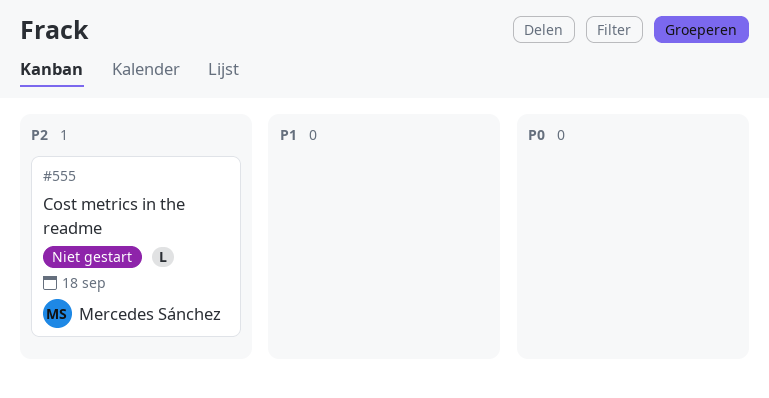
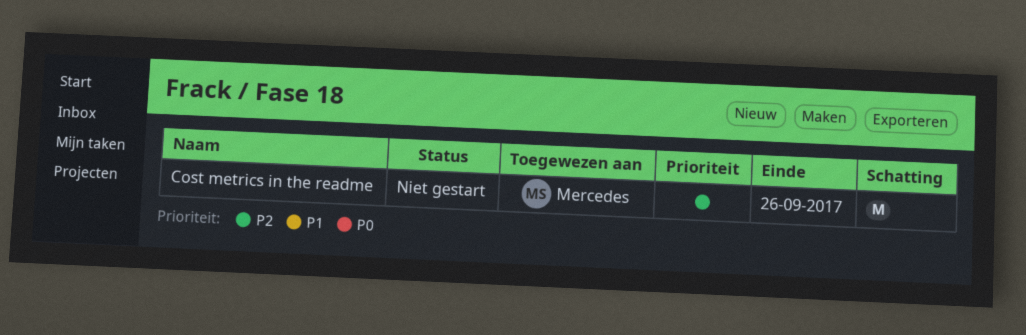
Cost metrics in the readme, estimate: L -> M
Cost metrics in the readme, due: Sep 18 -> Sep 26

